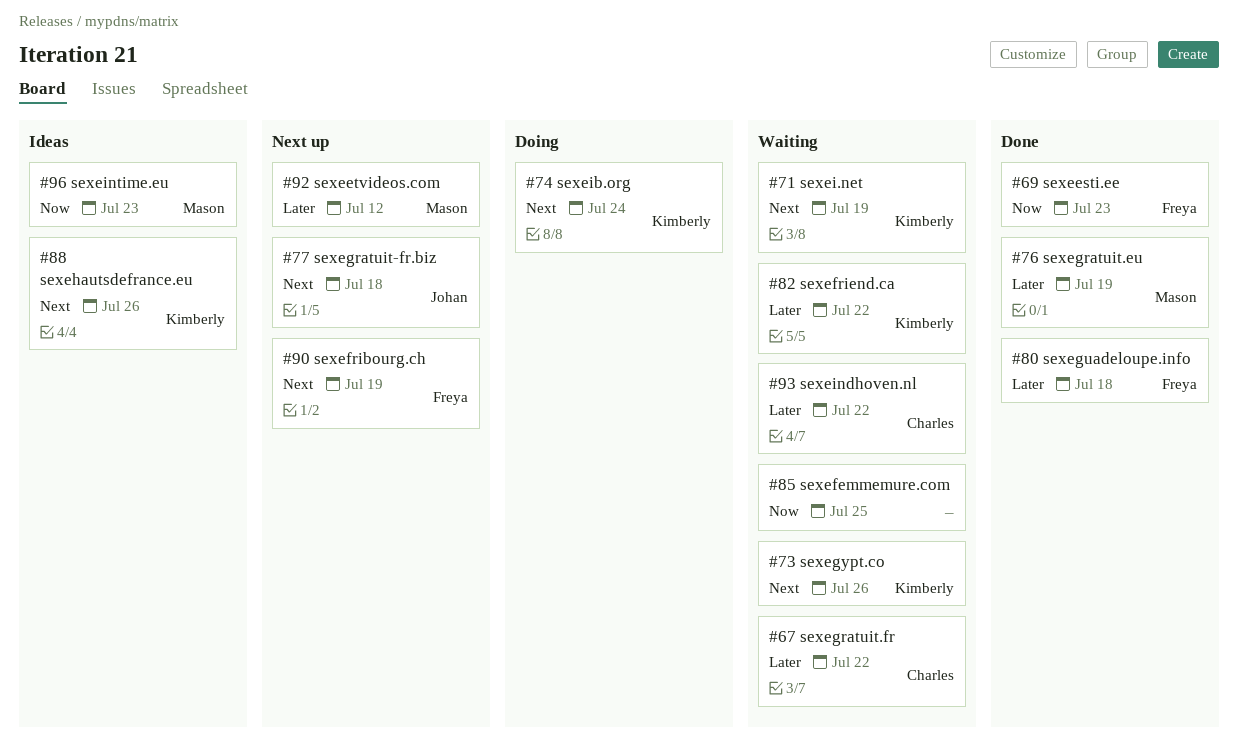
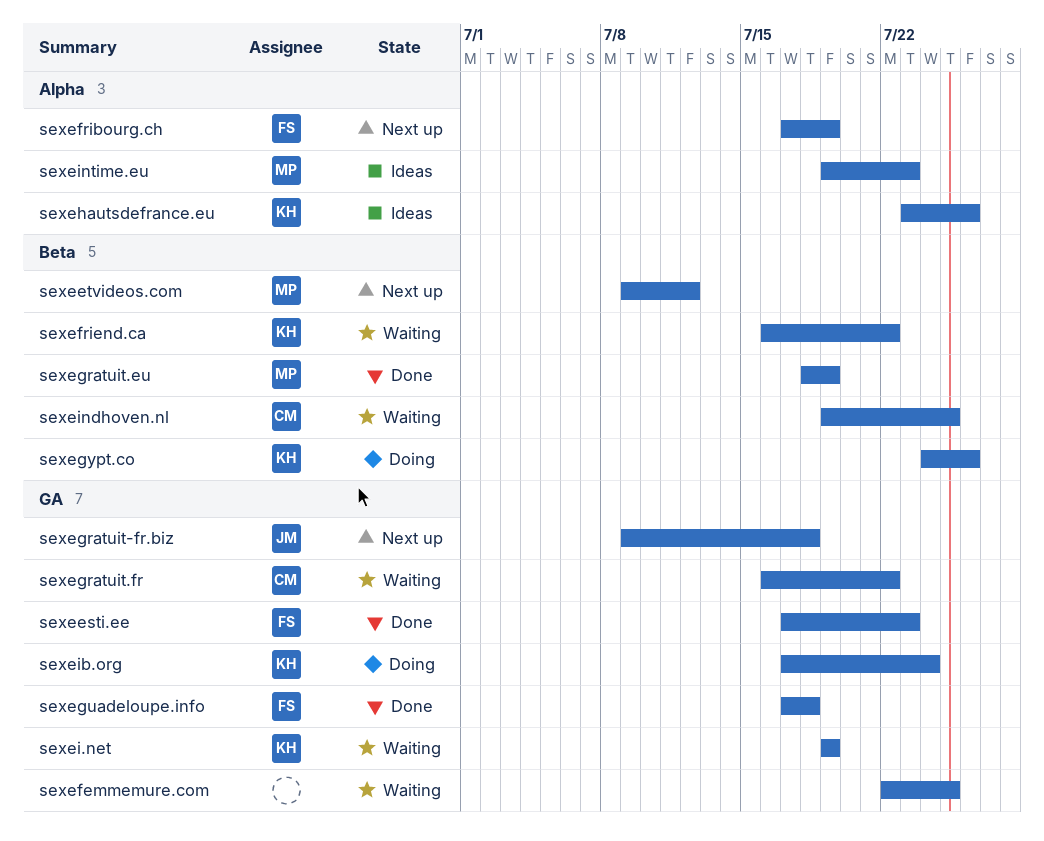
sexegypt.co, status: Waiting -> Doing
sexeindhoven.nl, due: Jul 22 -> Jul 25

